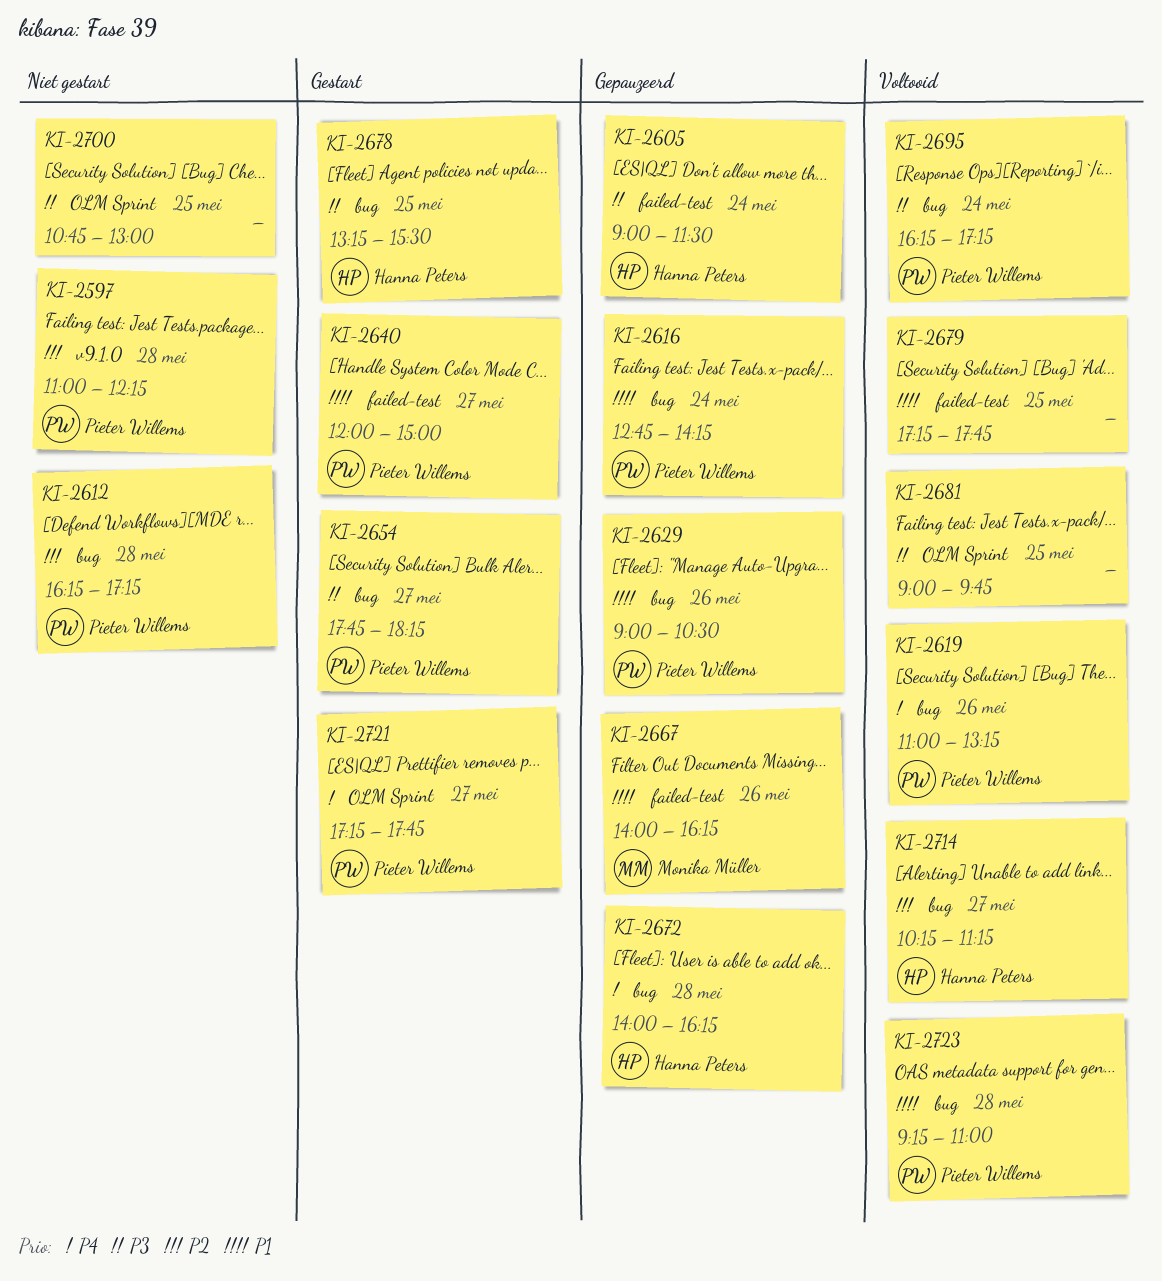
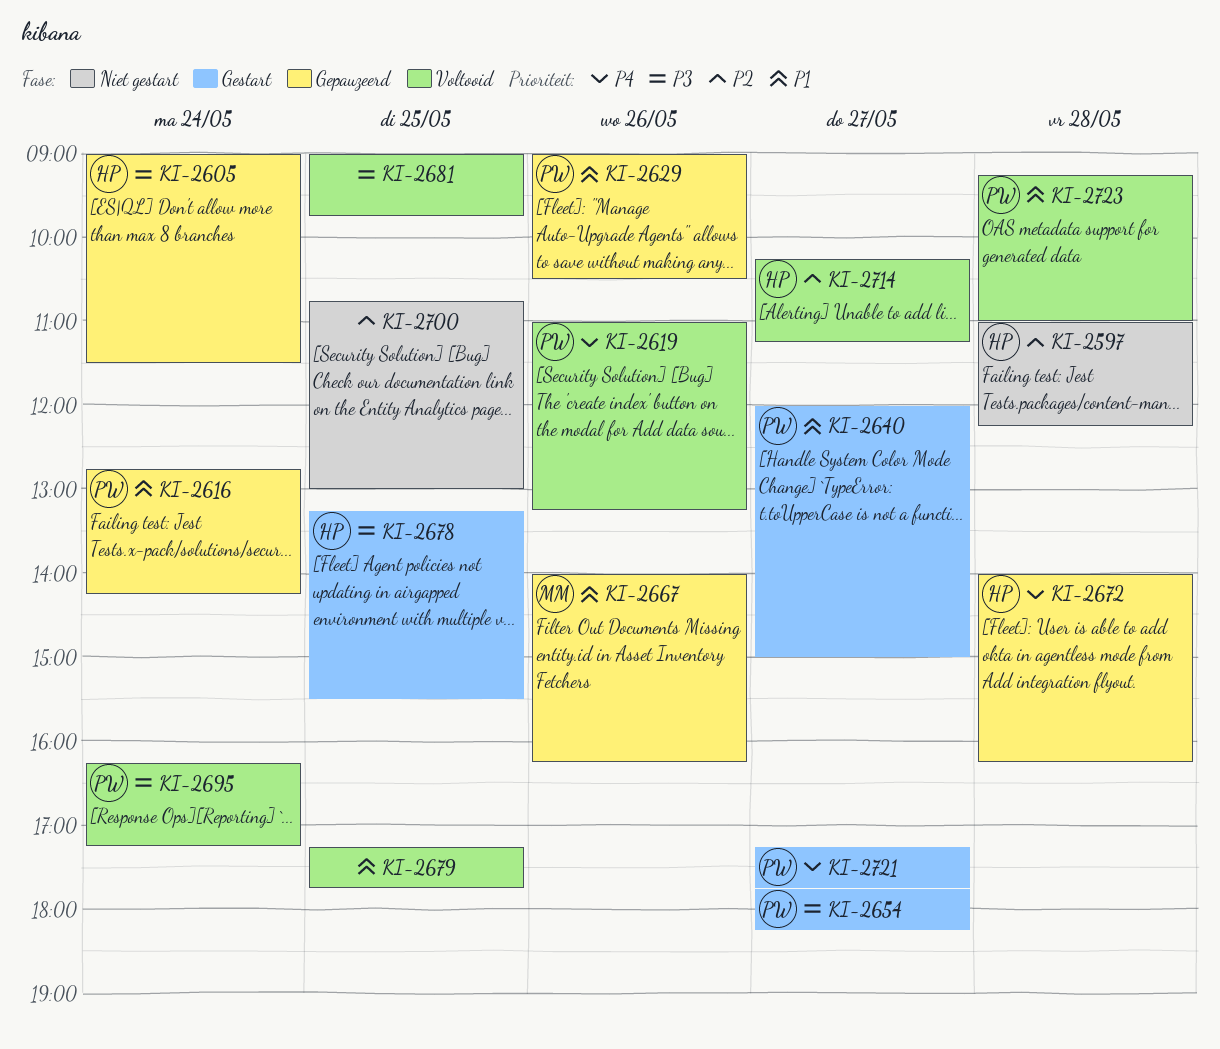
KI-2597, owner: Pieter Willems -> Hanna Peters
KI-2612: present -> none
KI-2700, priority: P3 -> P2

